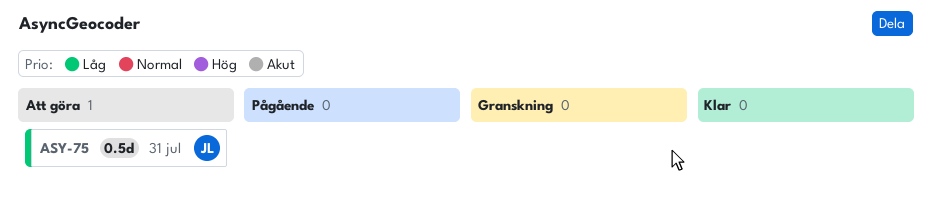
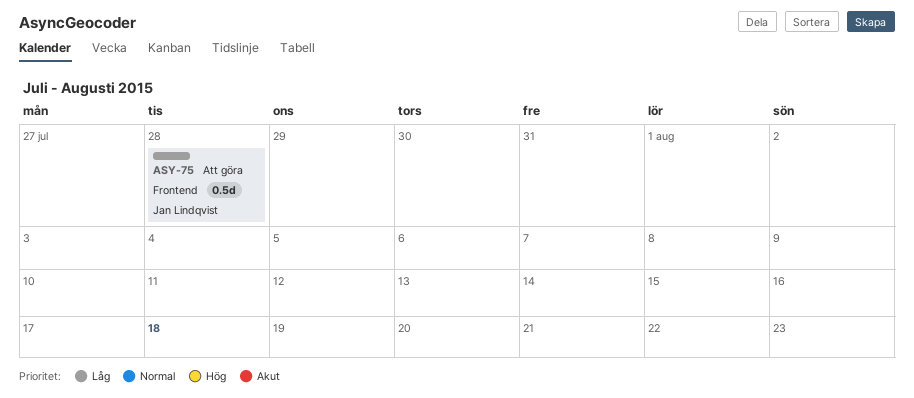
ASY-75, due: Jul 31 -> Jul 28

